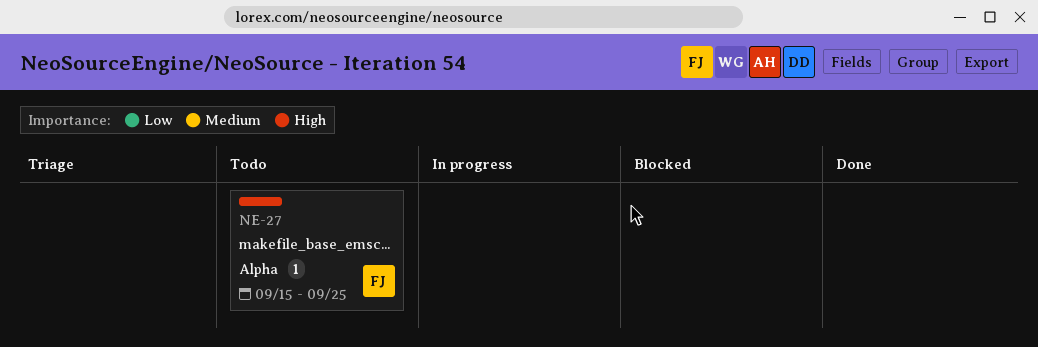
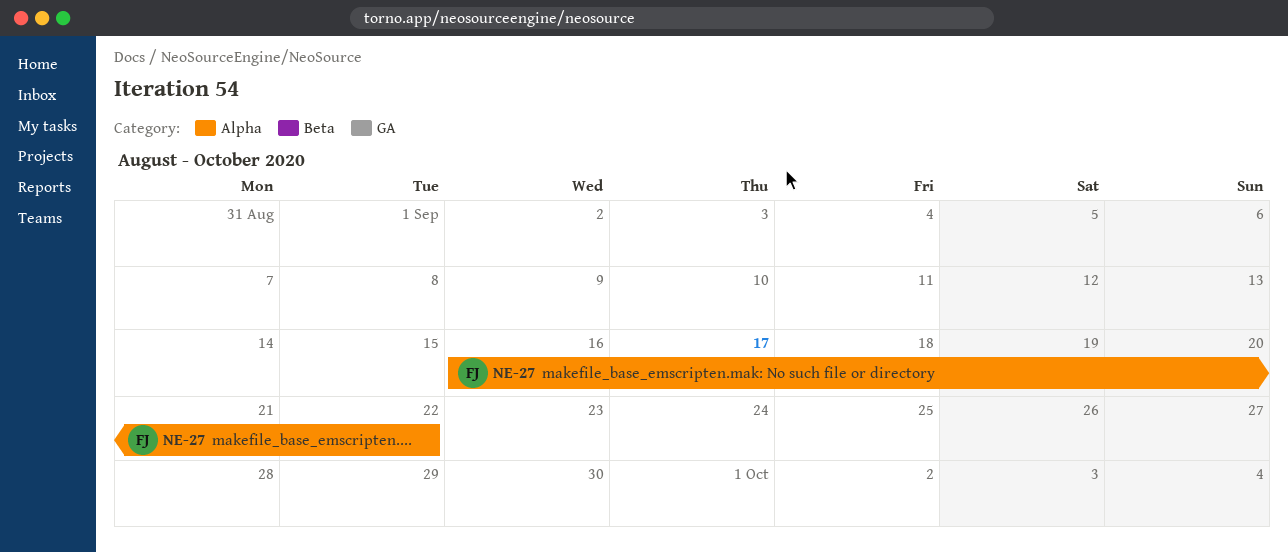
NE-27, start: Sep 15 -> Sep 16
NE-27, due: Sep 25 -> Sep 22

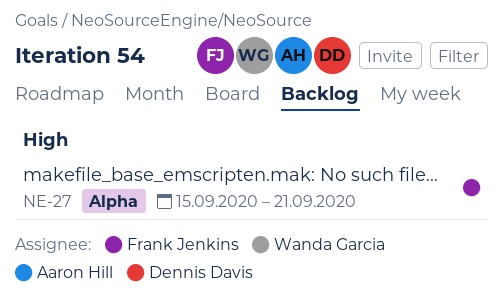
NE-27, start: Sep 16 -> Sep 15
NE-27, due: Sep 22 -> Sep 21

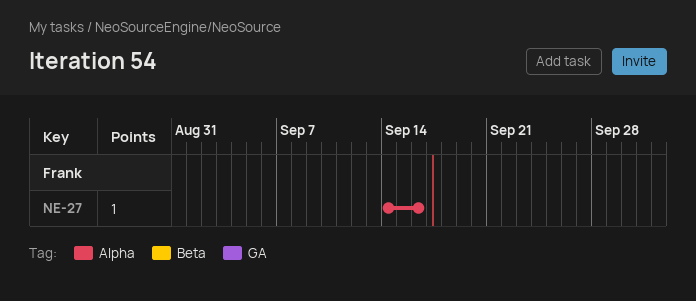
NE-27, start: Sep 15 -> Sep 14
NE-27, due: Sep 21 -> Sep 16

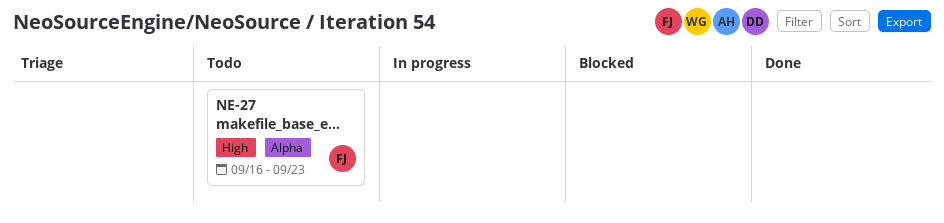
NE-27, start: Sep 14 -> Sep 16
NE-27, due: Sep 16 -> Sep 23

